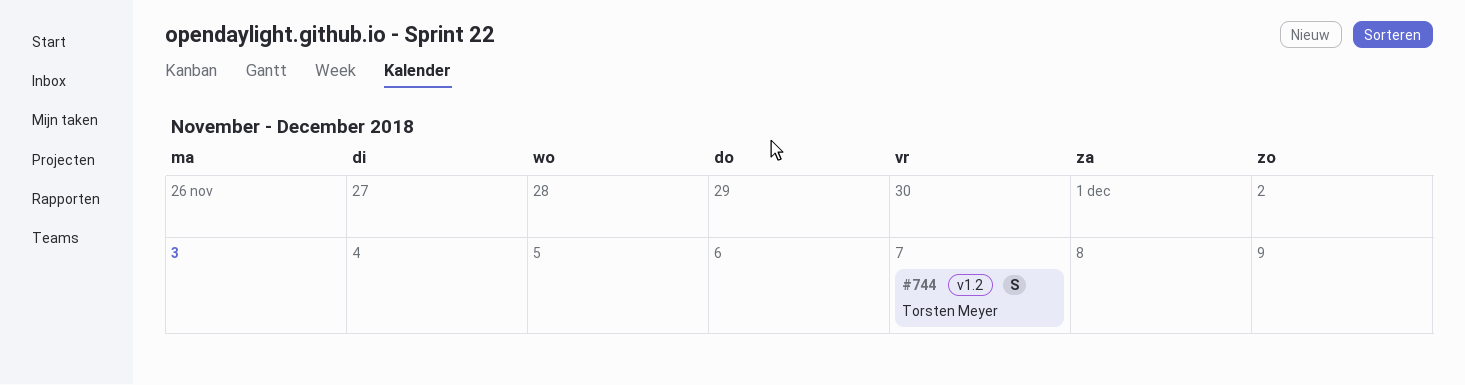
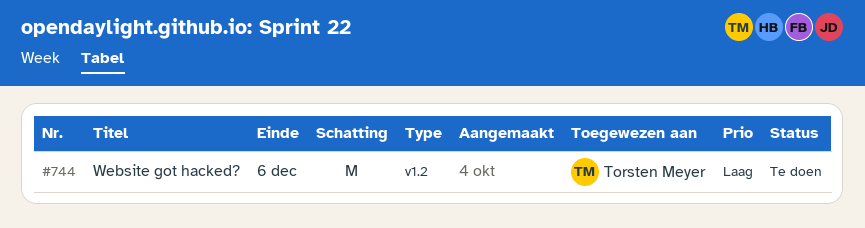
#744, estimate: S -> M
#744, due: Dec 7 -> Dec 6

